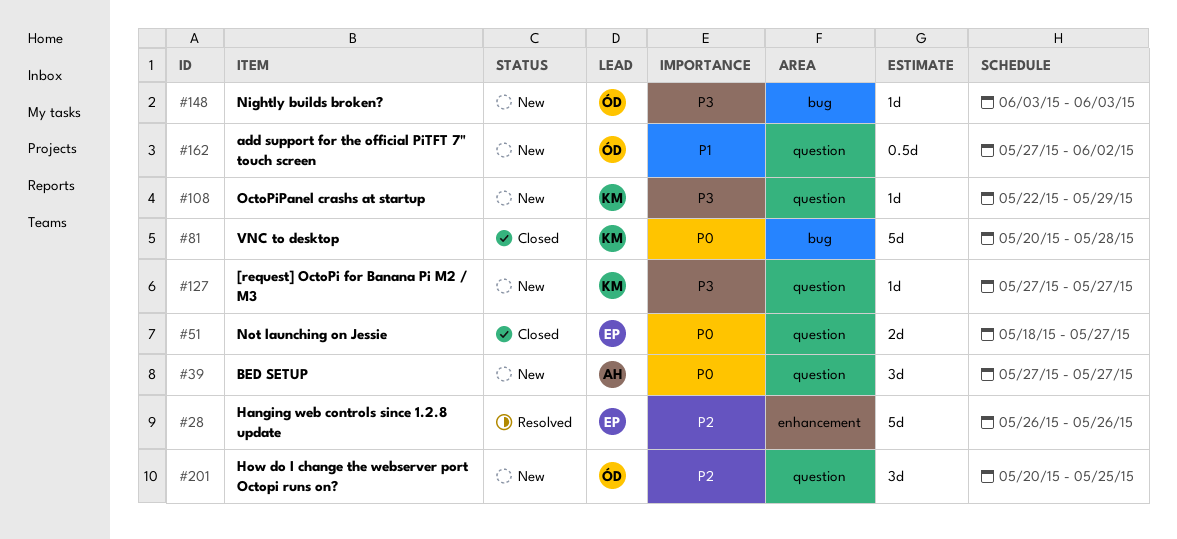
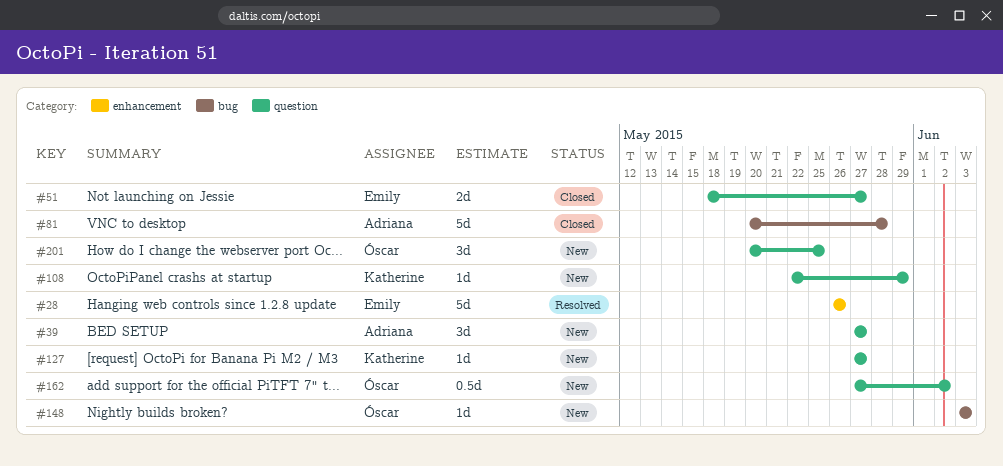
#81, owner: Katherine -> Adriana

